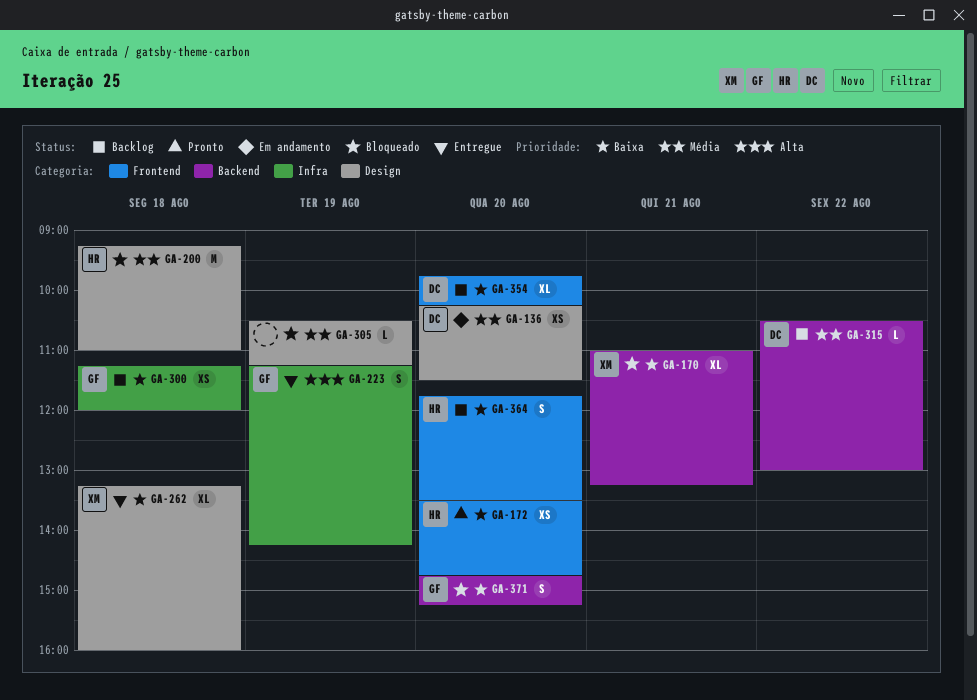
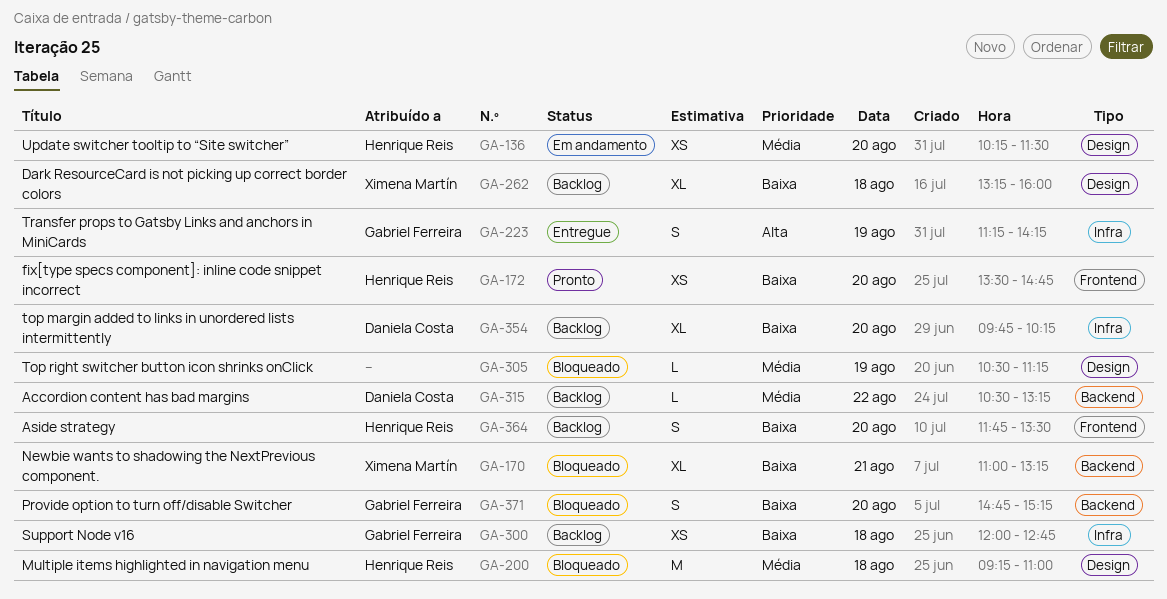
GA-136, owner: Daniela Costa -> Henrique Reis
GA-262, status: Entregue -> Backlog
GA-300, begins: 11:15 -> 12:00
GA-300, ends: 12:00 -> 12:45
GA-315, ends: 13:00 -> 13:15
GA-354, label: Frontend -> Infra

